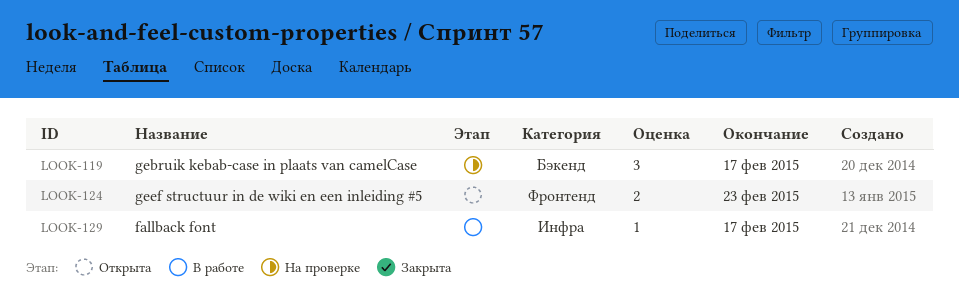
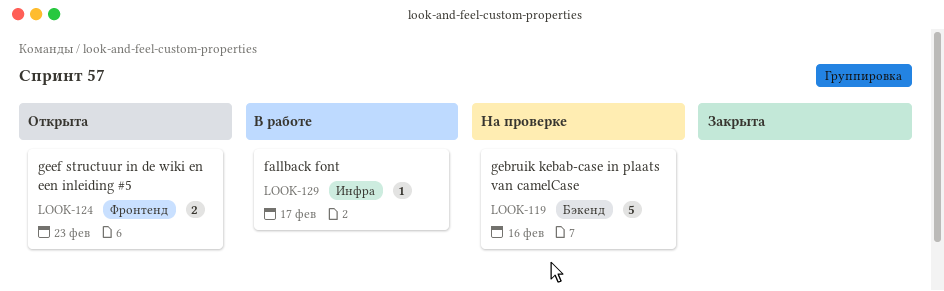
LOOK-119, estimate: 3 -> 5
LOOK-119, due: Feb 17 -> Feb 16

